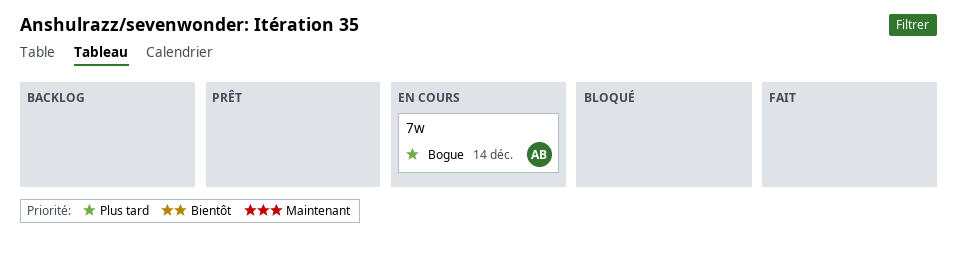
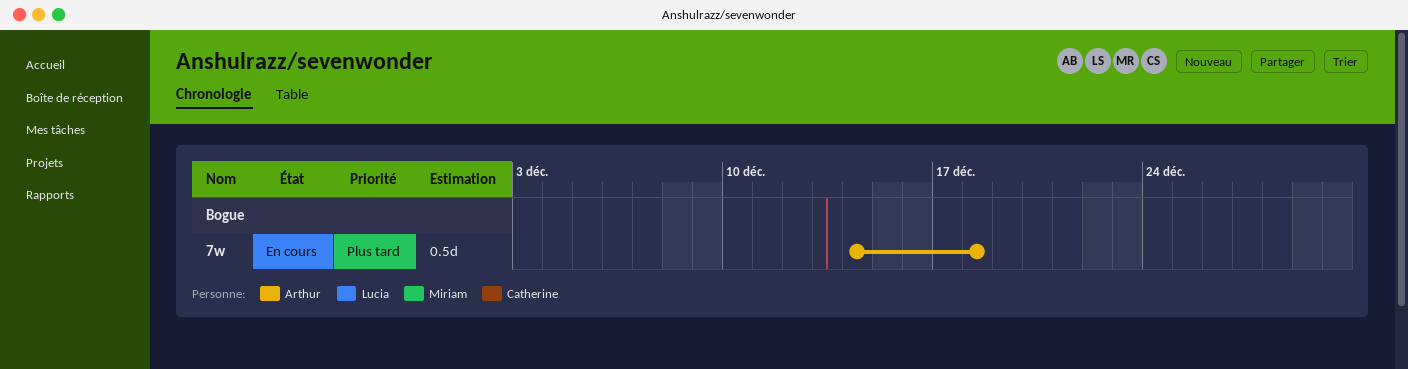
7w, due: Dec 14 -> Dec 18

